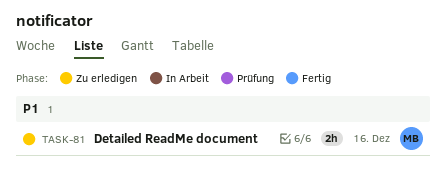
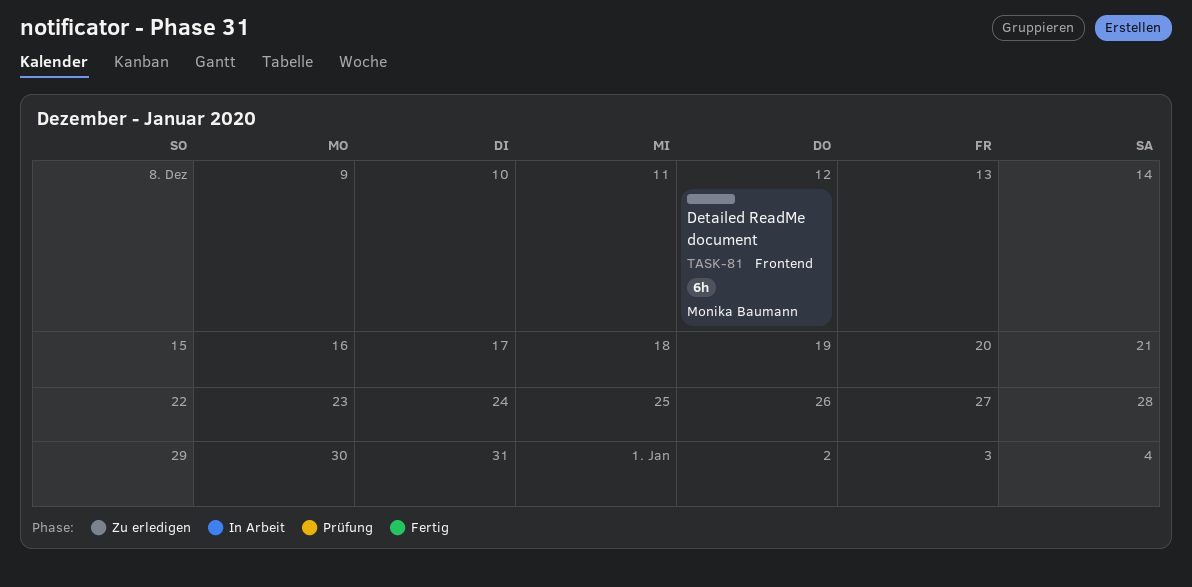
TASK-81, estimate: 2h -> 6h
TASK-81, due: Dec 16 -> Dec 12

